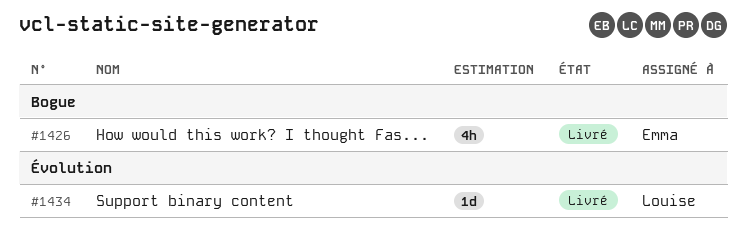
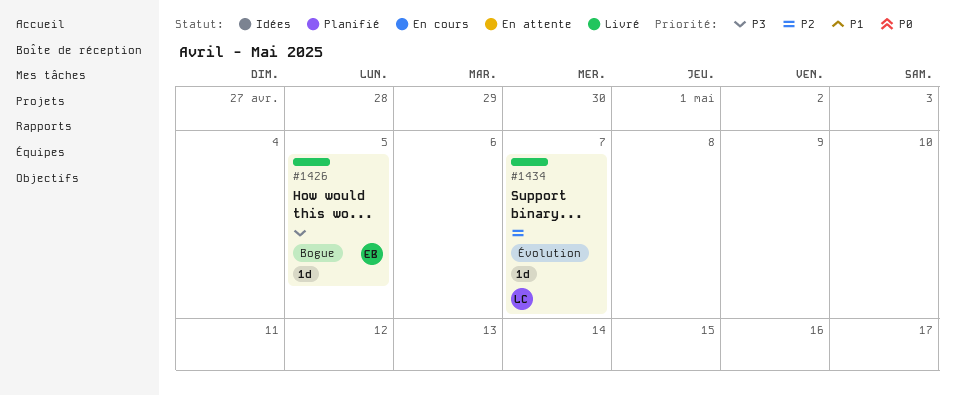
#1426, estimate: 4h -> 1d

